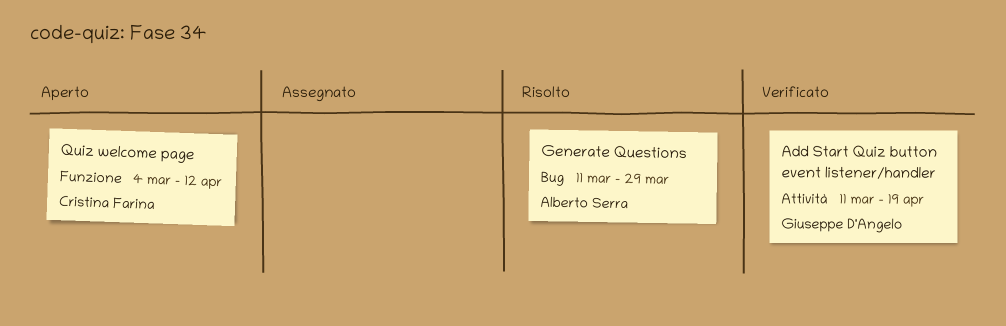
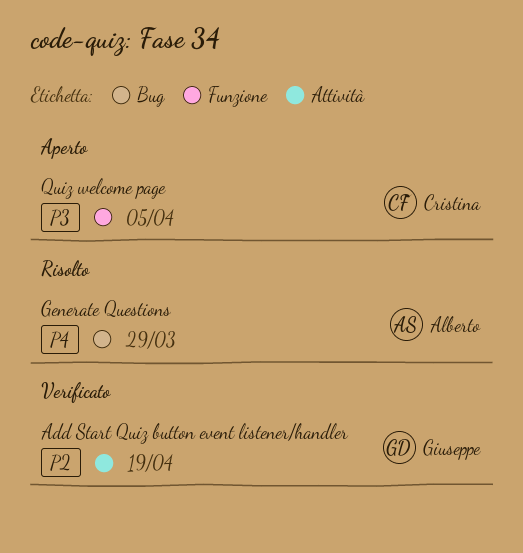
Quiz welcome page, due: Apr 12 -> Apr 5

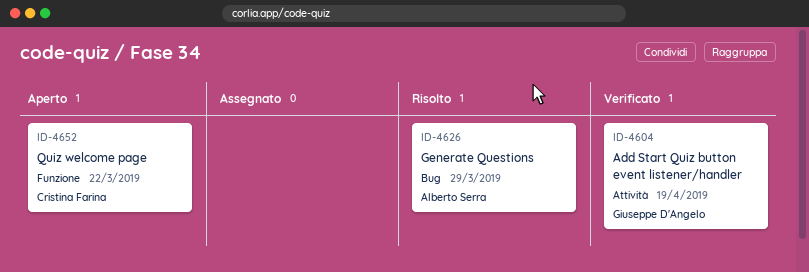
Quiz welcome page, due: Apr 5 -> Mar 22

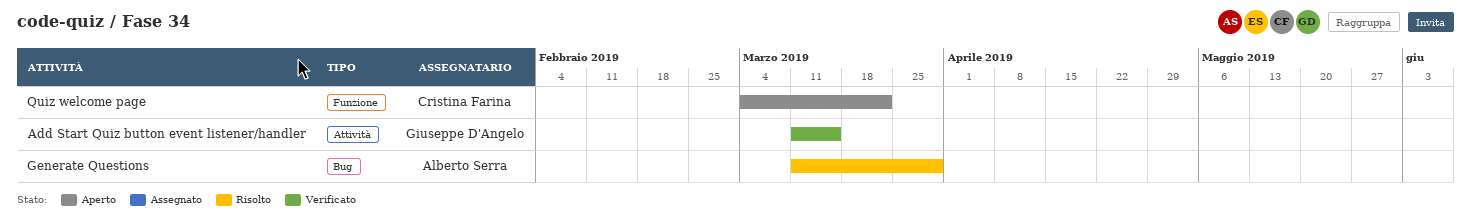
Add Start Quiz button event listener/handler, due: Apr 19 -> Mar 15

